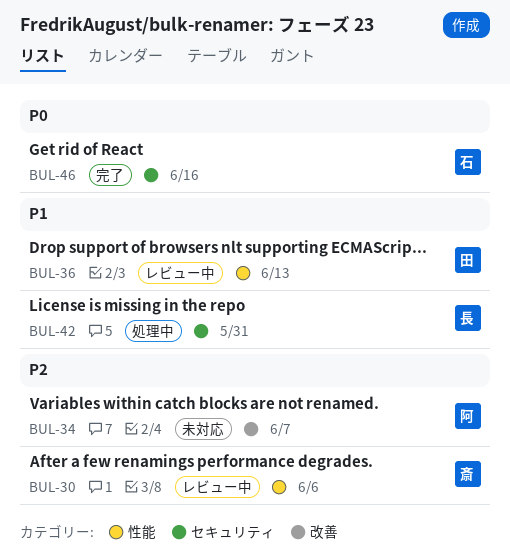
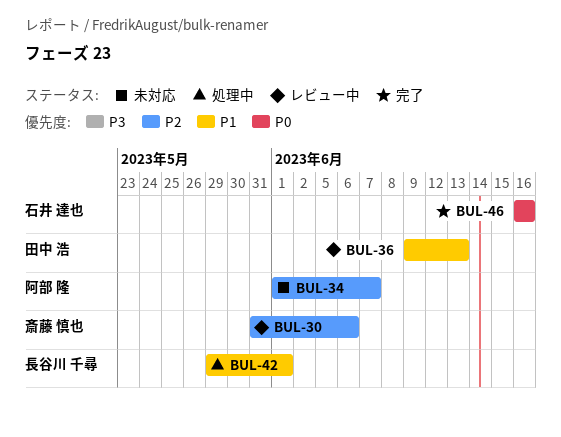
BUL-42, due: May 31 -> Jun 1

